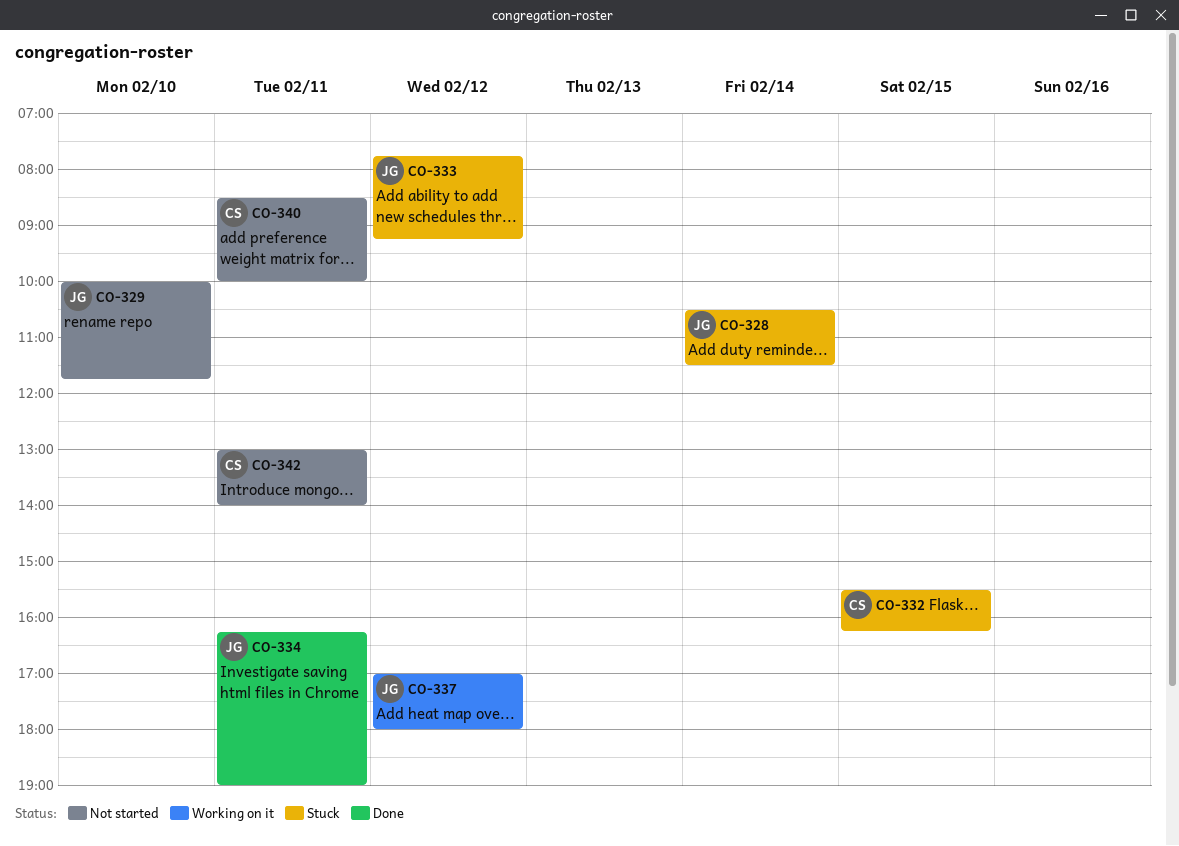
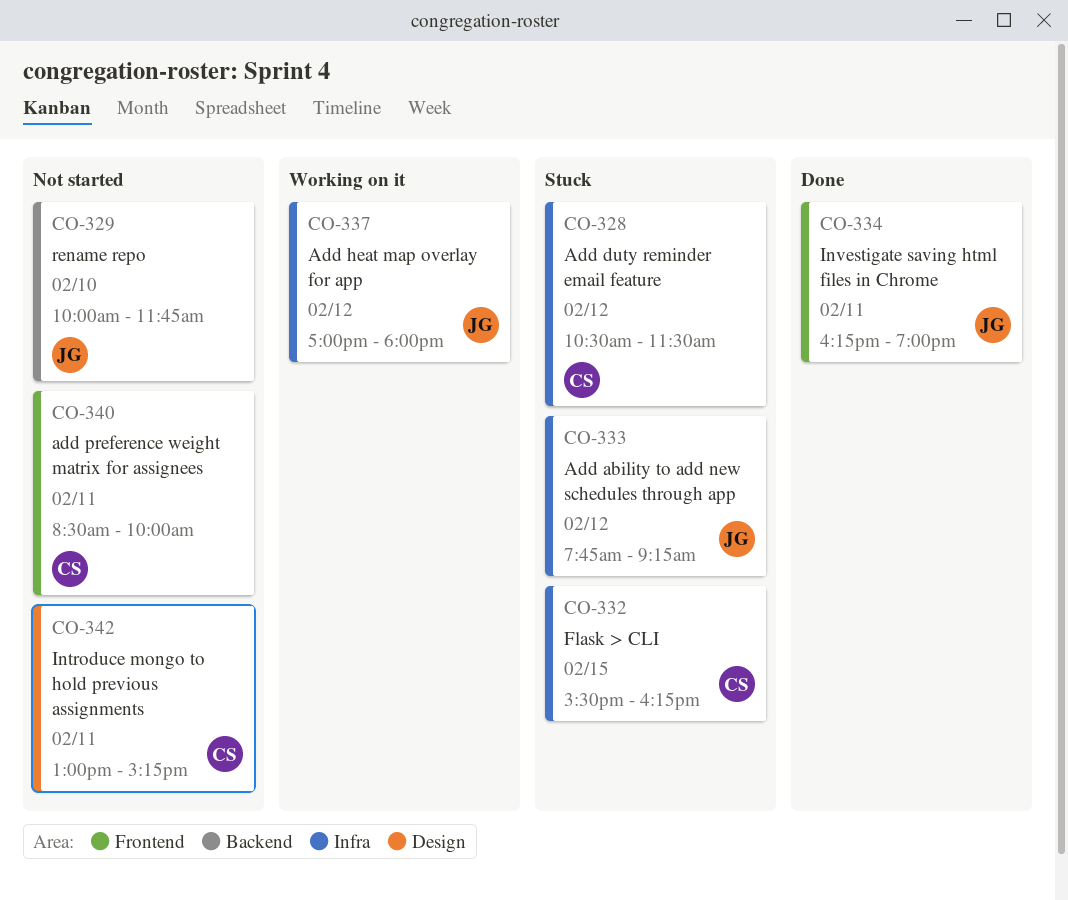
CO-328, owner: JG -> CS
CO-328, day: Feb 14 -> Feb 12
CO-342, ends: 14:00 -> 15:15

